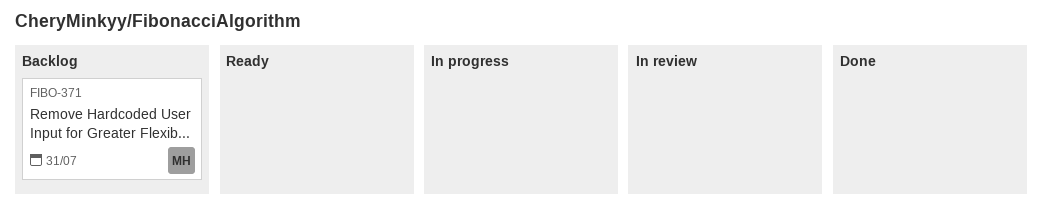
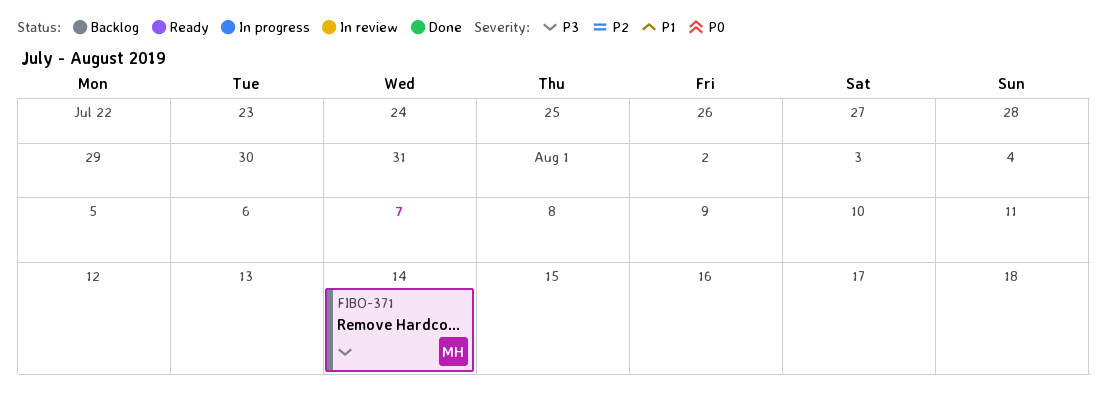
FIBO-371, due: Jul 31 -> Aug 14

